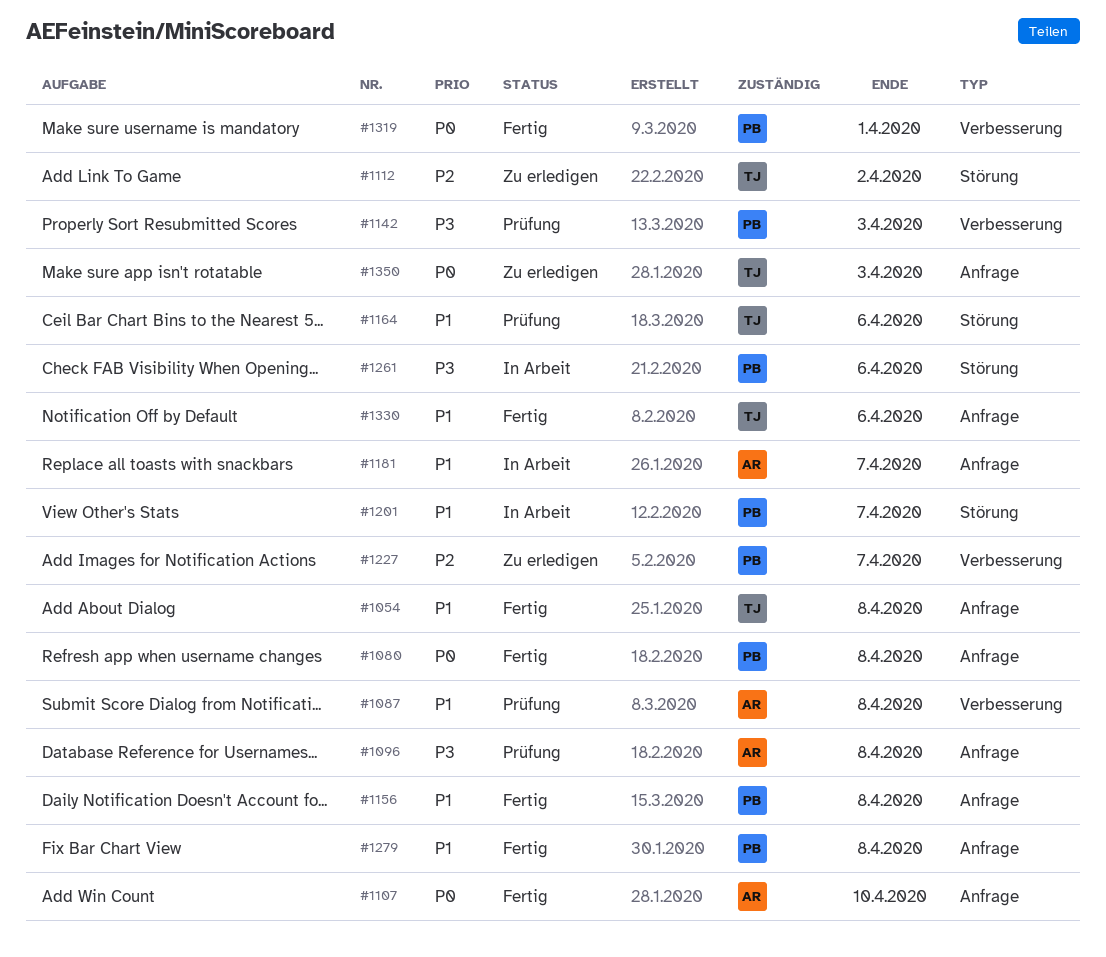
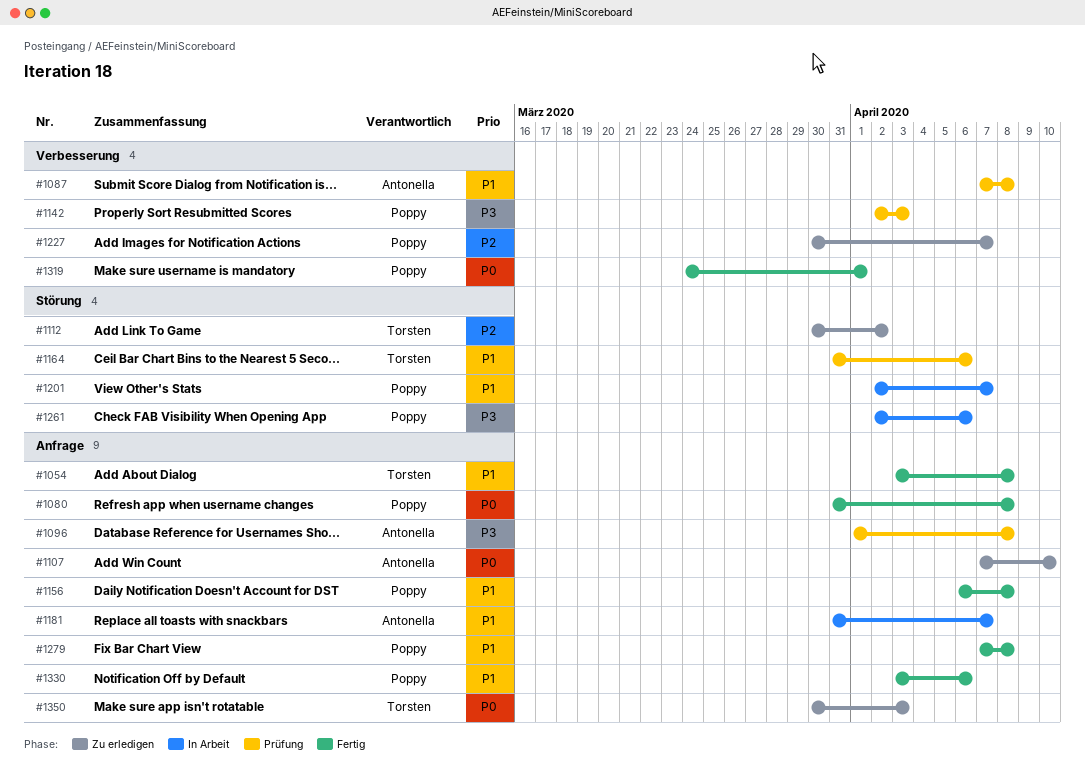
#1107, status: Fertig -> Zu erledigen
#1330, owner: Torsten -> Poppy

